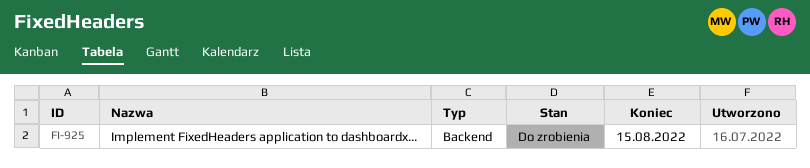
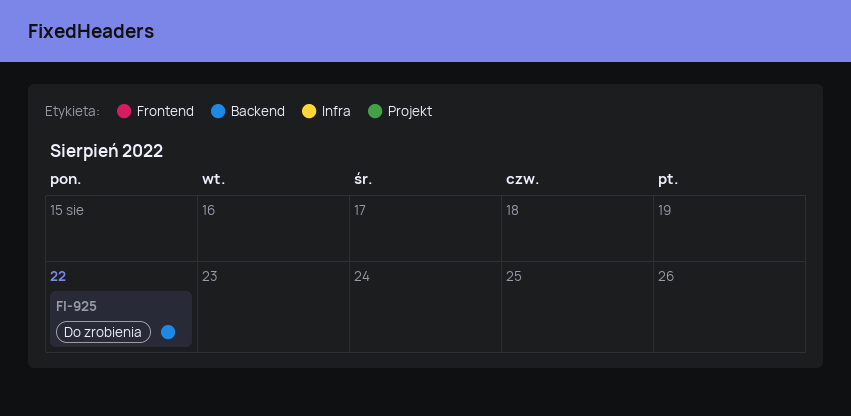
FI-925, due: Aug 15 -> Aug 22

